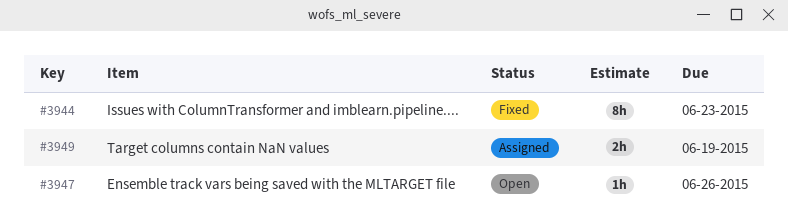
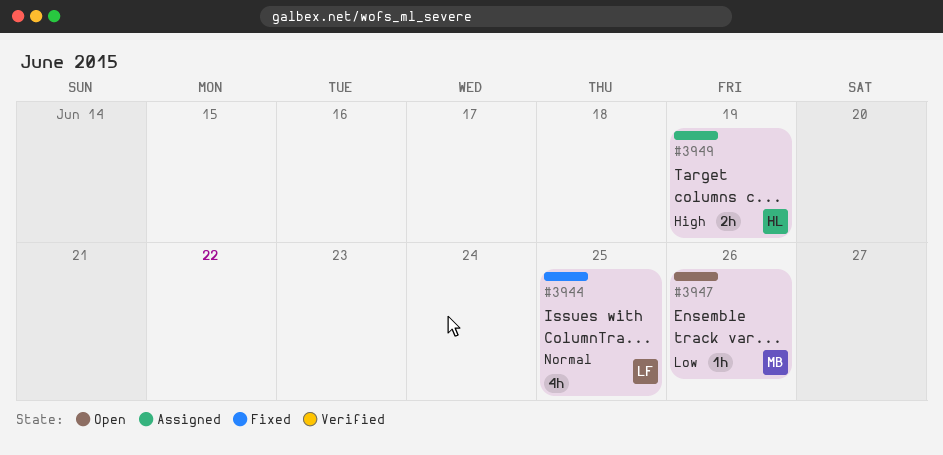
#3944, estimate: 8h -> 4h
#3944, due: Jun 23 -> Jun 25

